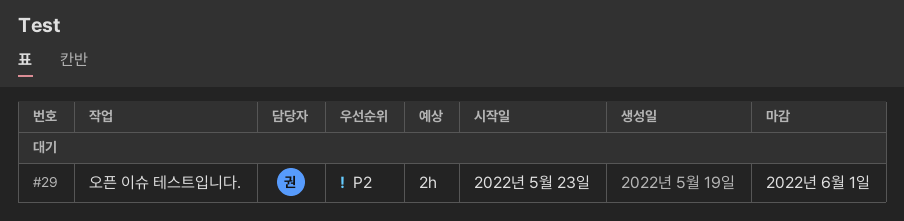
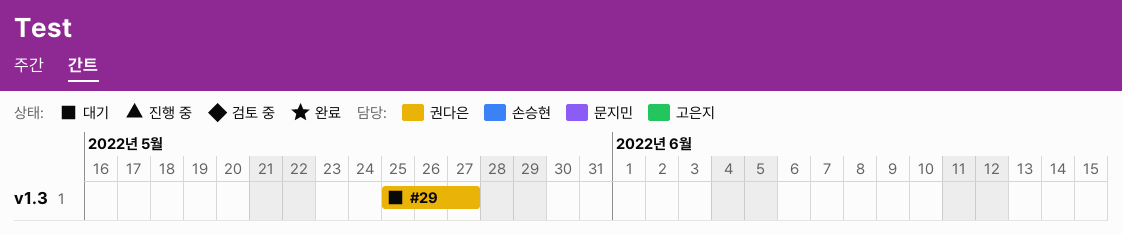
#29, start: May 23 -> May 25
#29, due: Jun 1 -> May 27

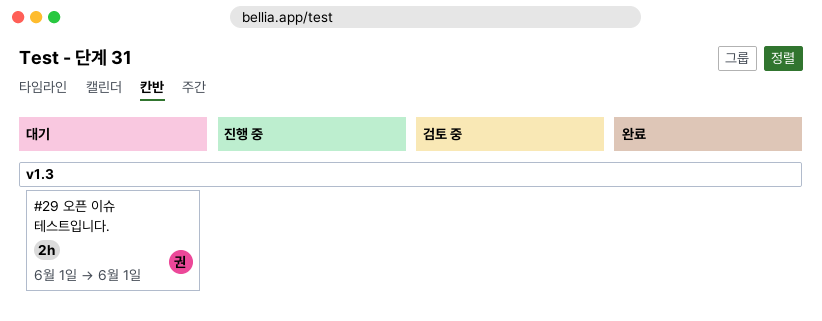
#29, start: May 25 -> Jun 1
#29, due: May 27 -> Jun 1

